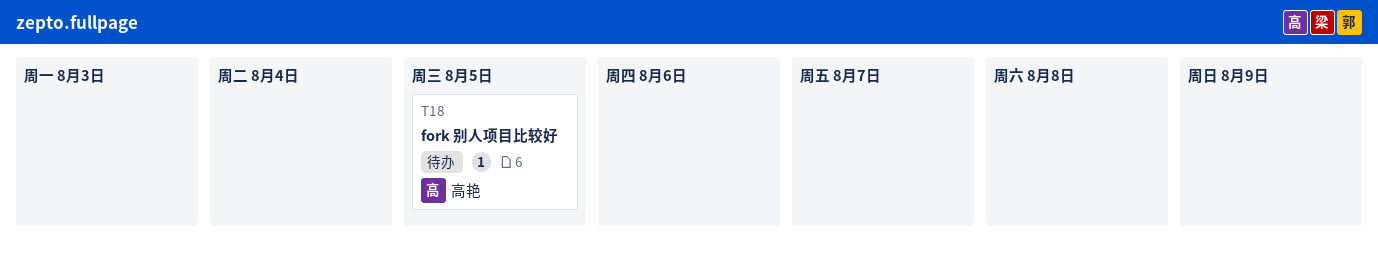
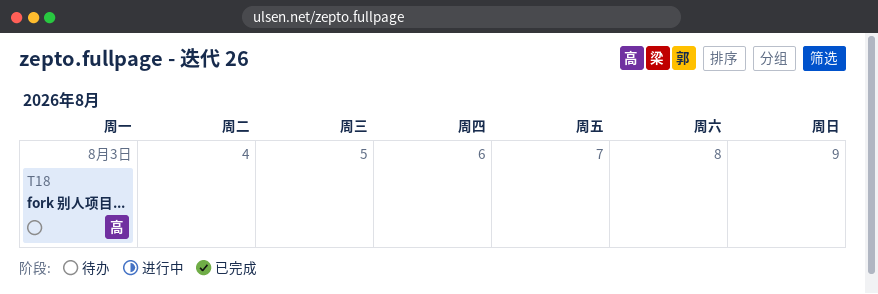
T18, due: Aug 5 -> Aug 3

